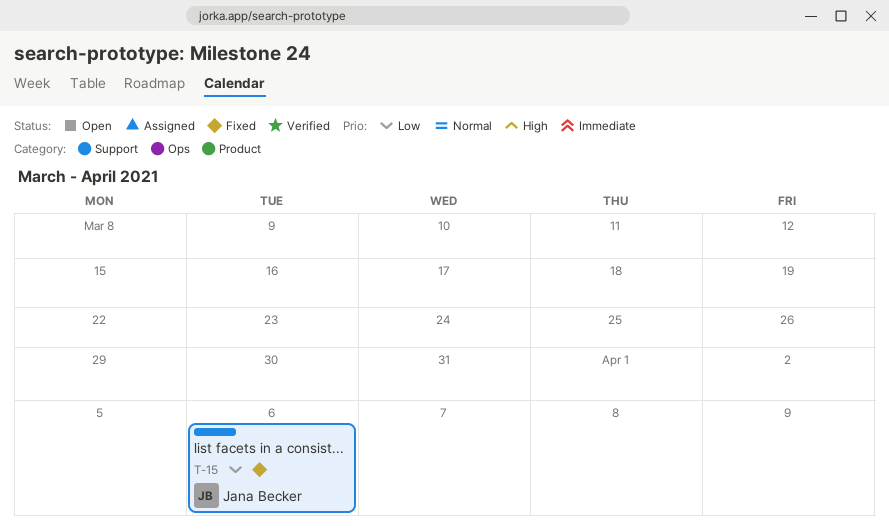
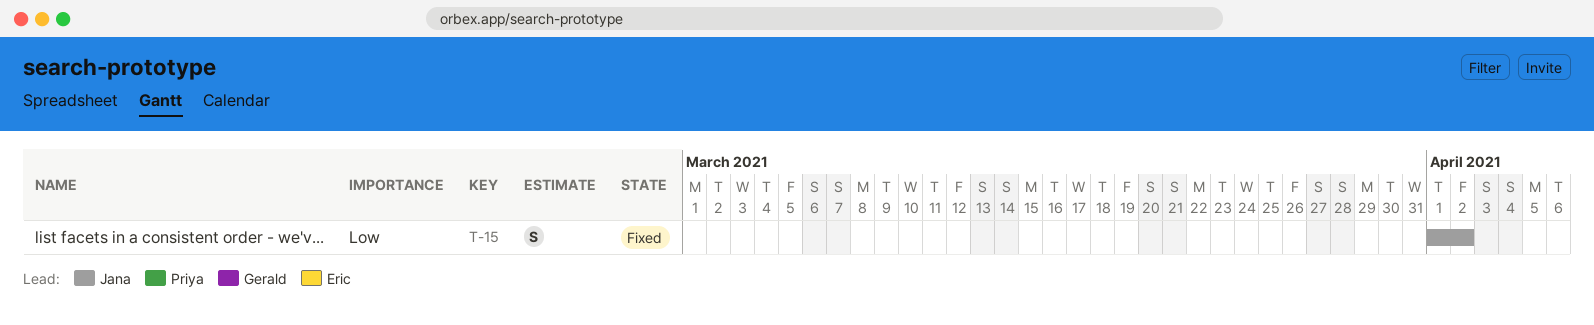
T-15, due: Apr 6 -> Apr 2

